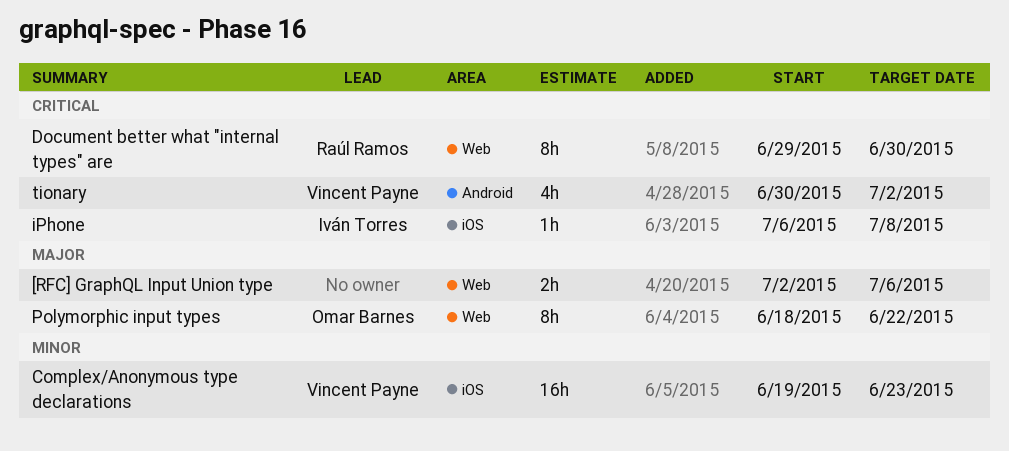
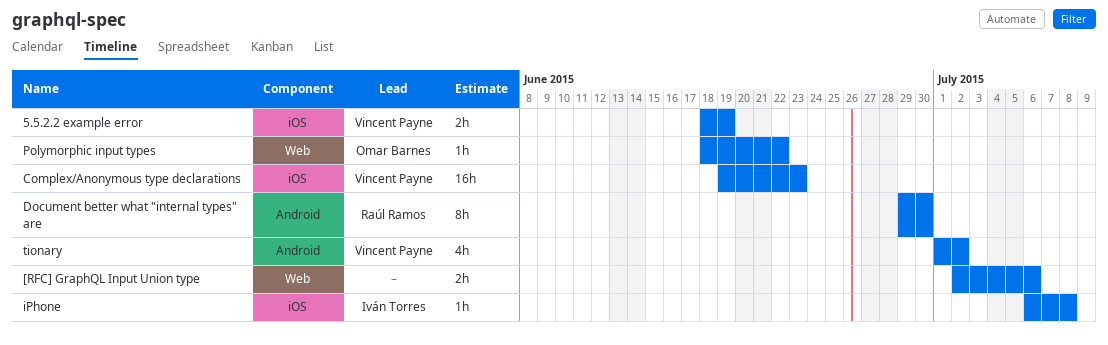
5.5.2.2 example error: none -> present
Document better what "internal types" are, label: Web -> Android
Polymorphic input types, estimate: 8h -> 1h
tionary, start: Jun 30 -> Jul 1

